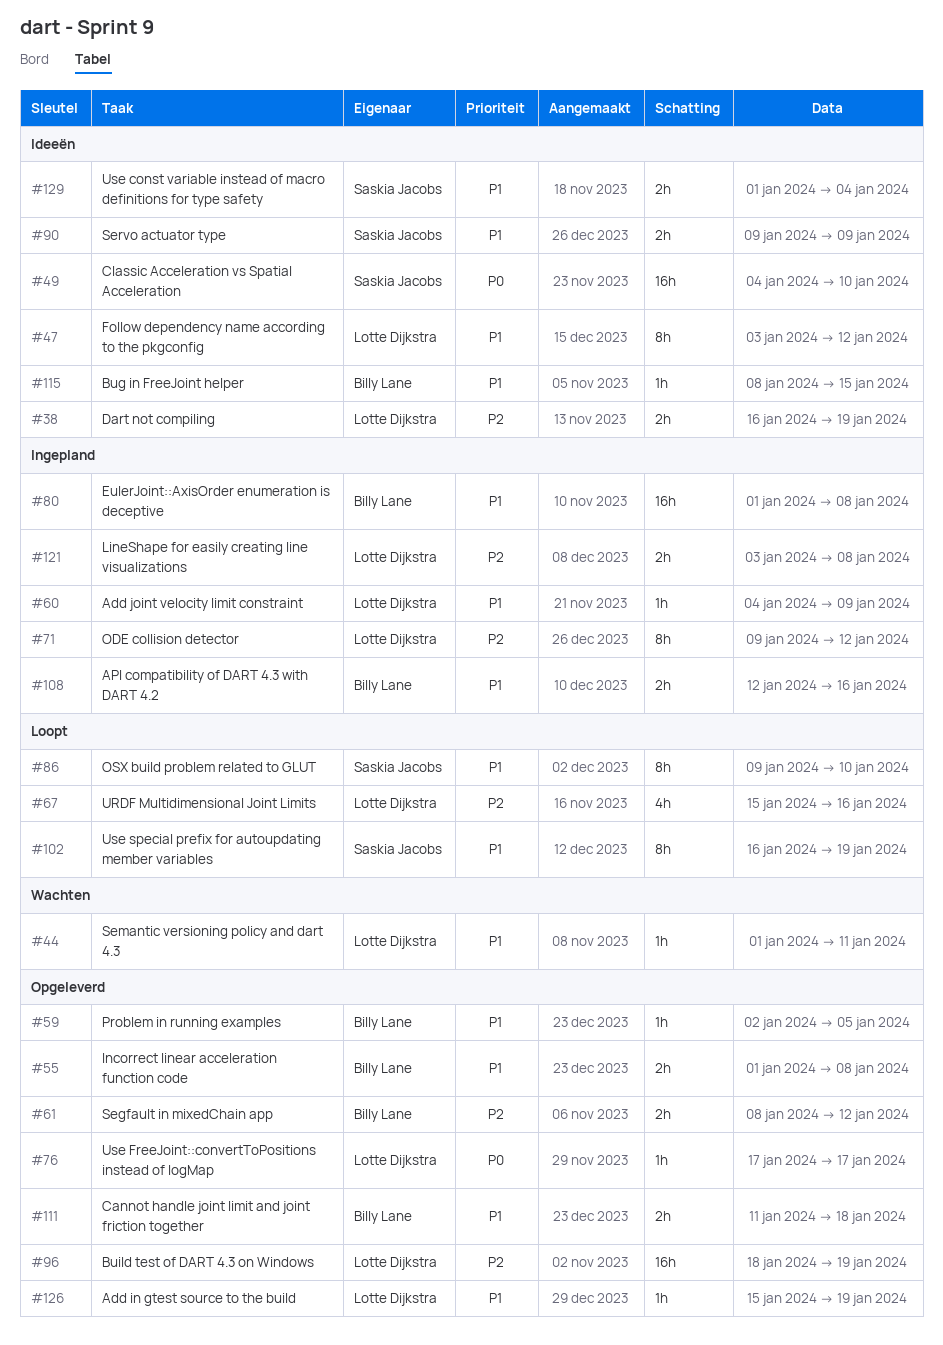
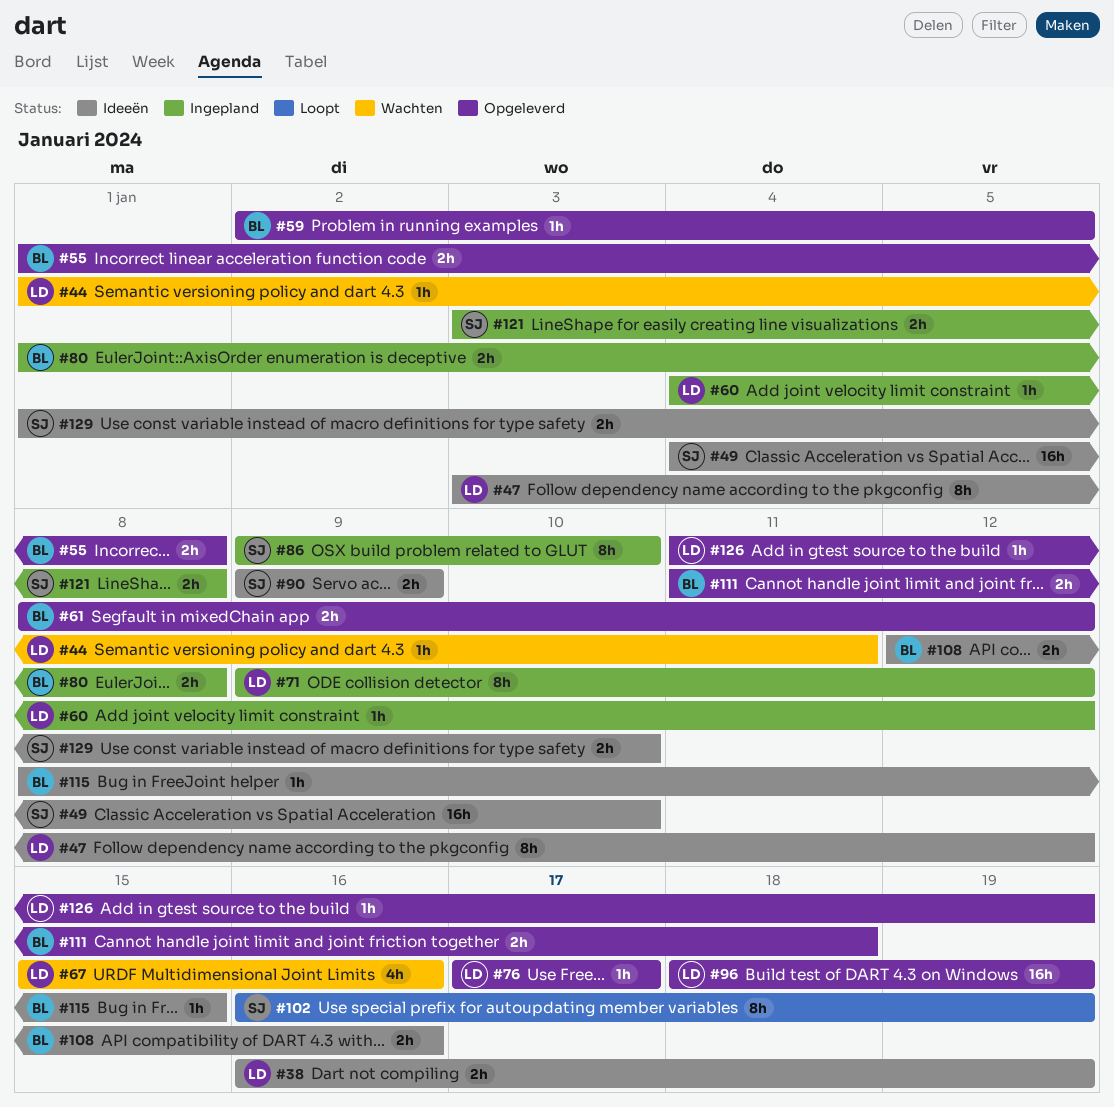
#60, due: Jan 9 -> Jan 12
#67, status: Loopt -> Wachten
#80, estimate: 16h -> 2h
#86, status: Loopt -> Ingepland
#108, status: Ingepland -> Ideeën
#121, owner: Lotte Dijkstra -> Saskia Jacobs
#126, start: Jan 15 -> Jan 11
#129, due: Jan 4 -> Jan 10

